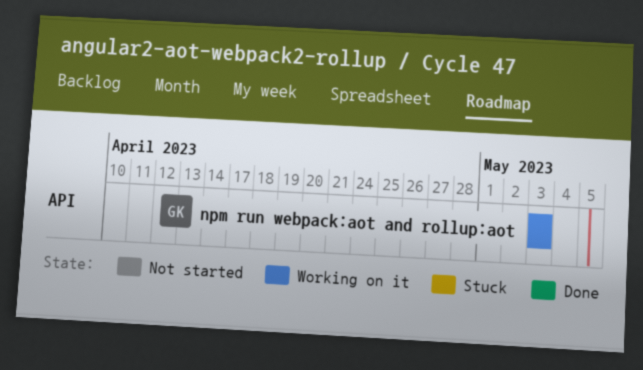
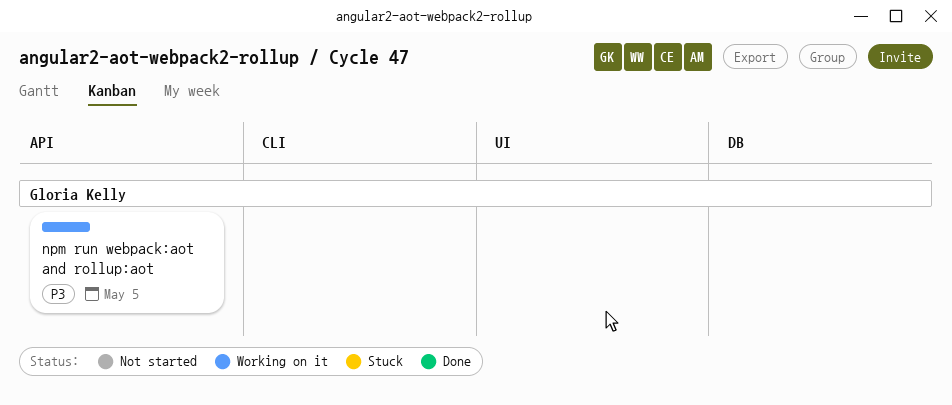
npm run webpack:aot and rollup:aot, due: May 3 -> May 5

